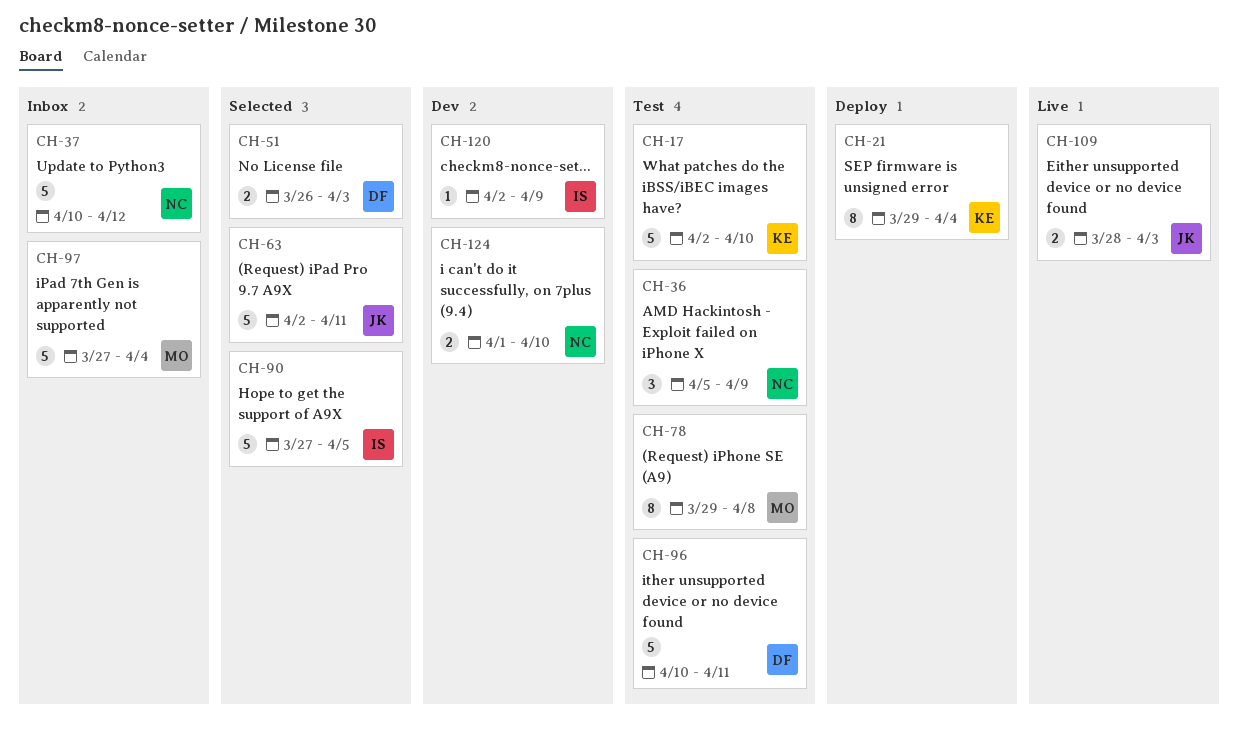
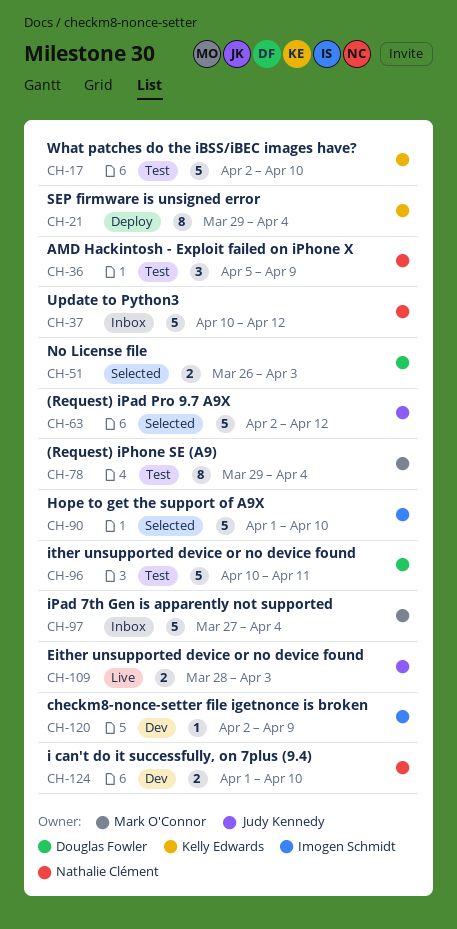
CH-63, due: Apr 11 -> Apr 12
CH-78, due: Apr 8 -> Apr 4
CH-90, start: Mar 27 -> Apr 1
CH-90, due: Apr 5 -> Apr 10

